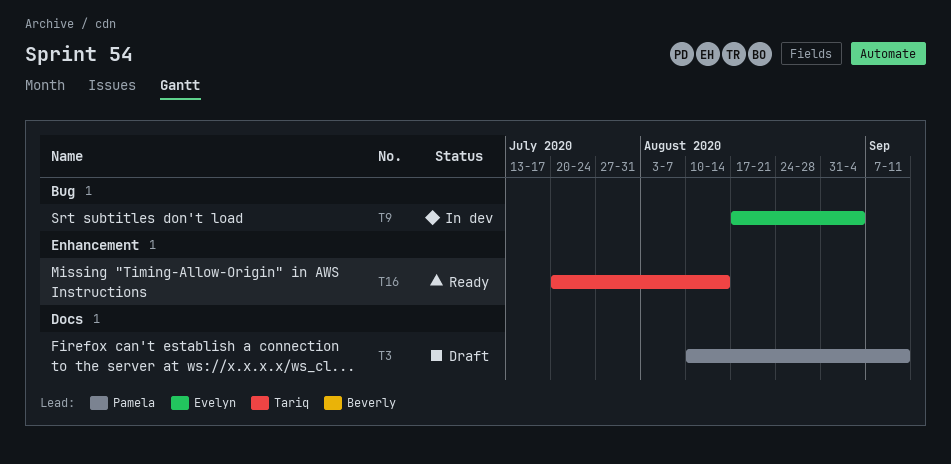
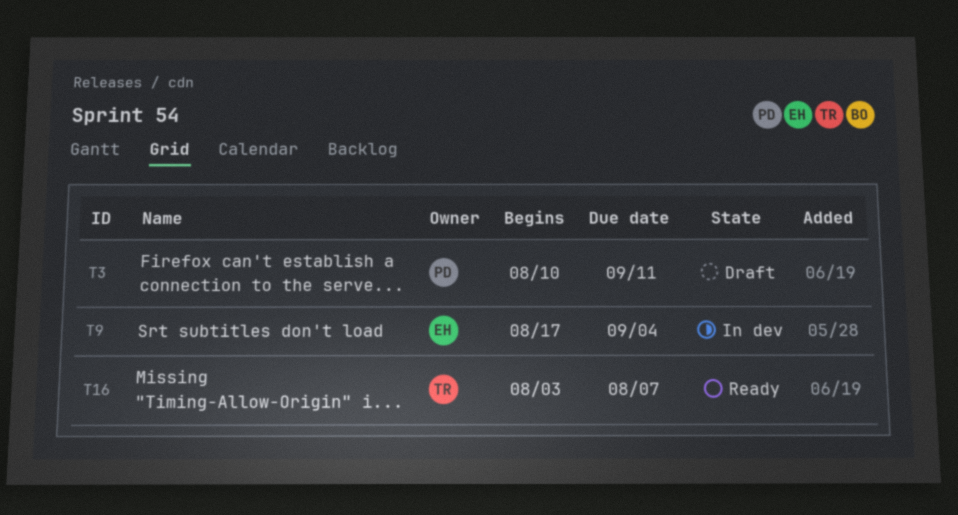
T16, start: Jul 20 -> Aug 3
T16, due: Aug 14 -> Aug 7

